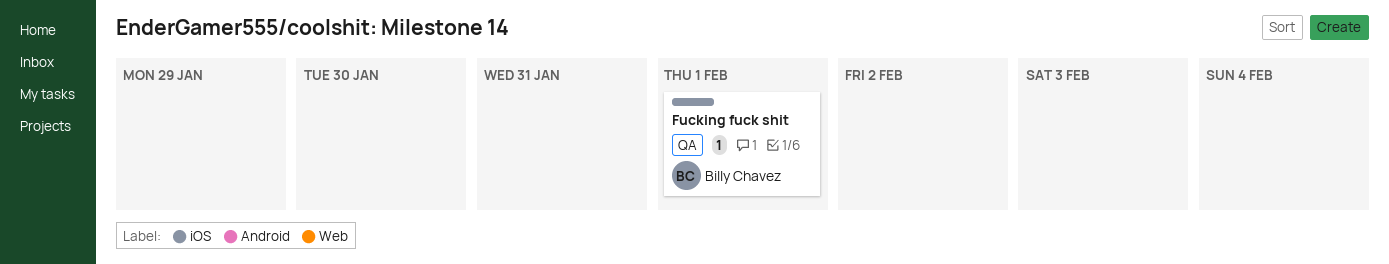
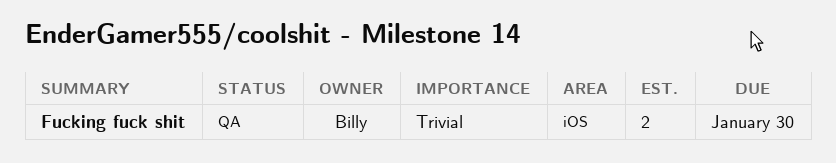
Fucking fuck shit, estimate: 1 -> 2
Fucking fuck shit, due: Feb 1 -> Jan 30

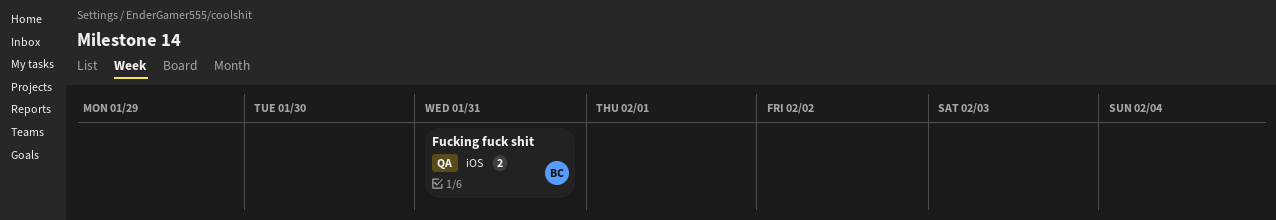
Fucking fuck shit, due: Jan 30 -> Jan 31

